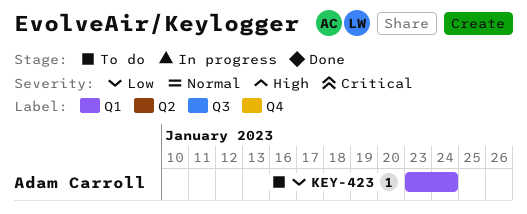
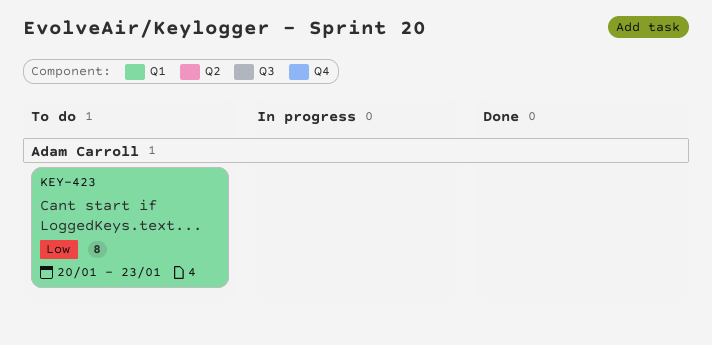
KEY-423, estimate: 1 -> 8
KEY-423, start: Jan 23 -> Jan 20
KEY-423, due: Jan 24 -> Jan 23

